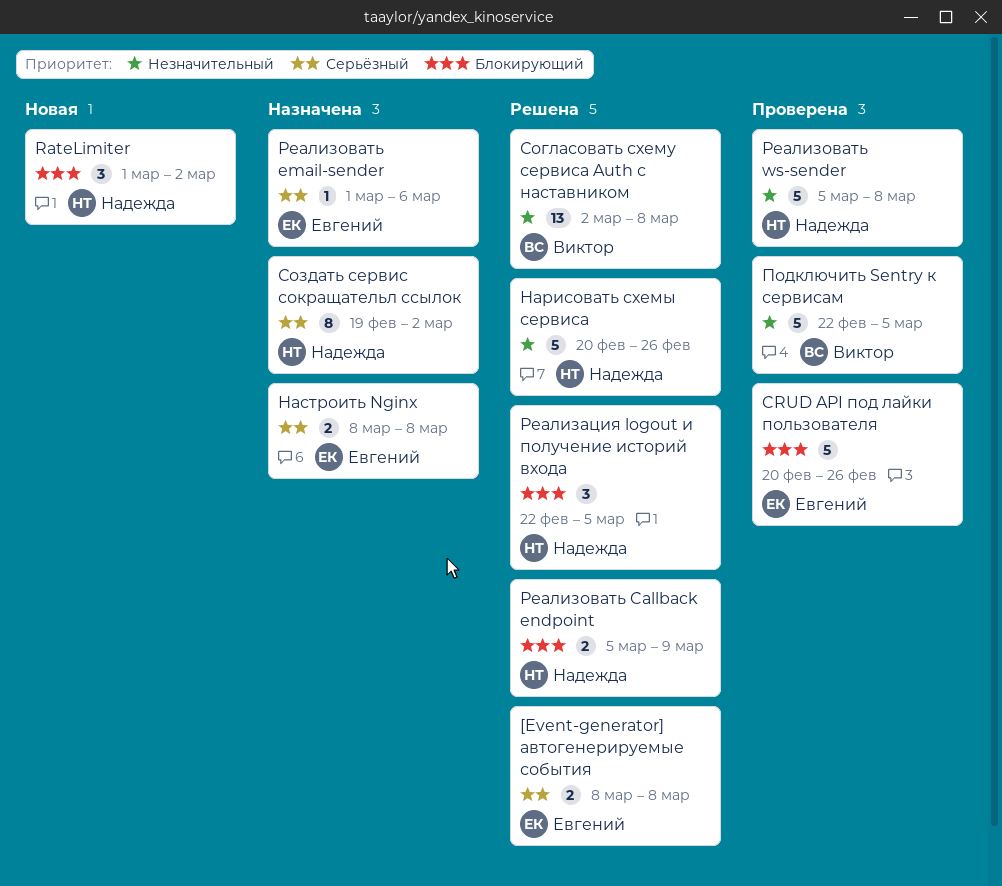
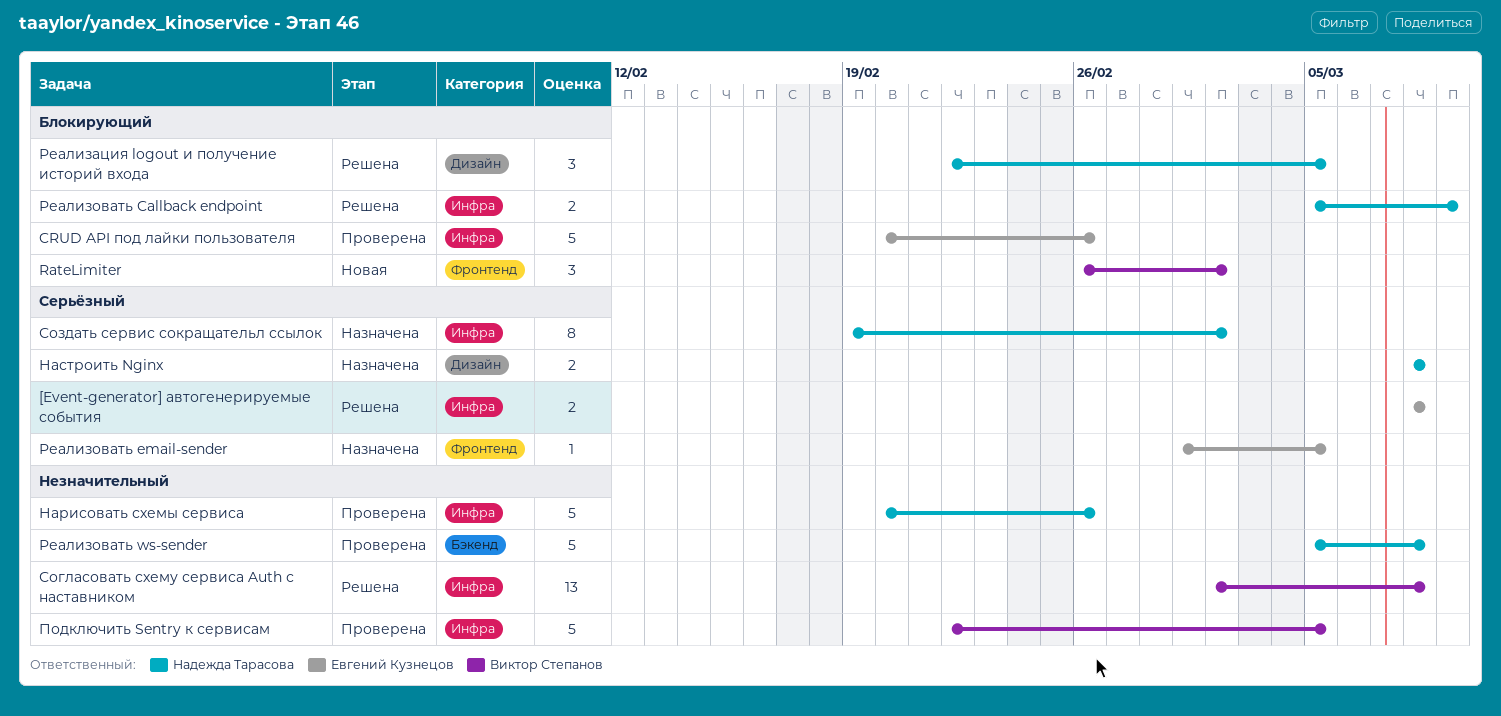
RateLimiter, owner: Надежда Тарасова -> Виктор Степанов
RateLimiter, start: Mar 1 -> Feb 26
Нарисовать схемы сервиса, status: Решена -> Проверена
Настроить Nginx, owner: Евгений Кузнецов -> Надежда Тарасова
Реализовать email-sender, due: Mar 6 -> Mar 5

